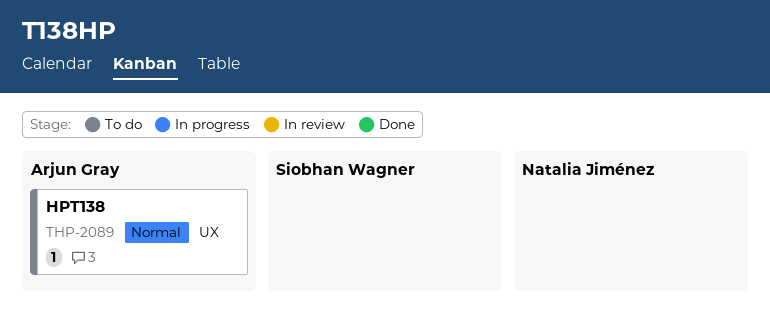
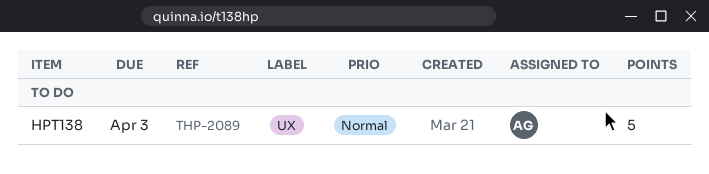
THP-2089, estimate: 1 -> 5

